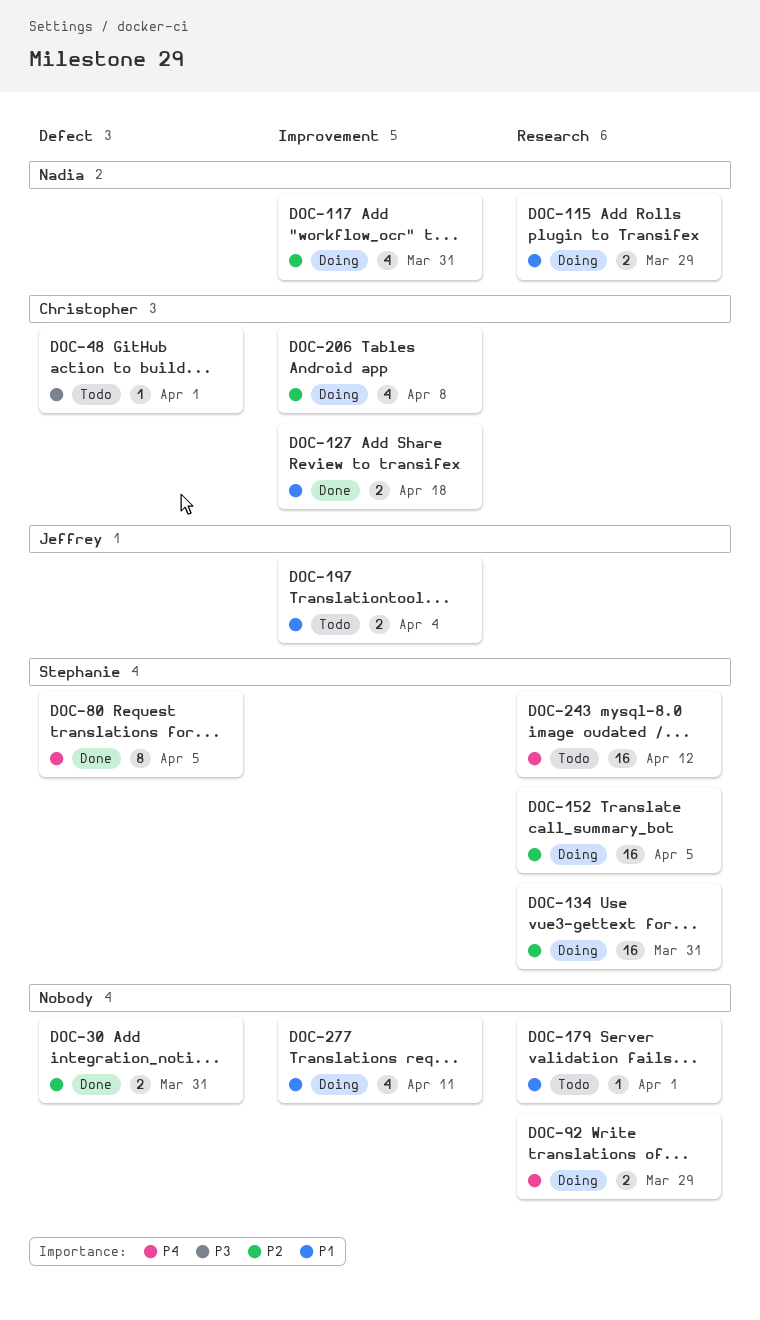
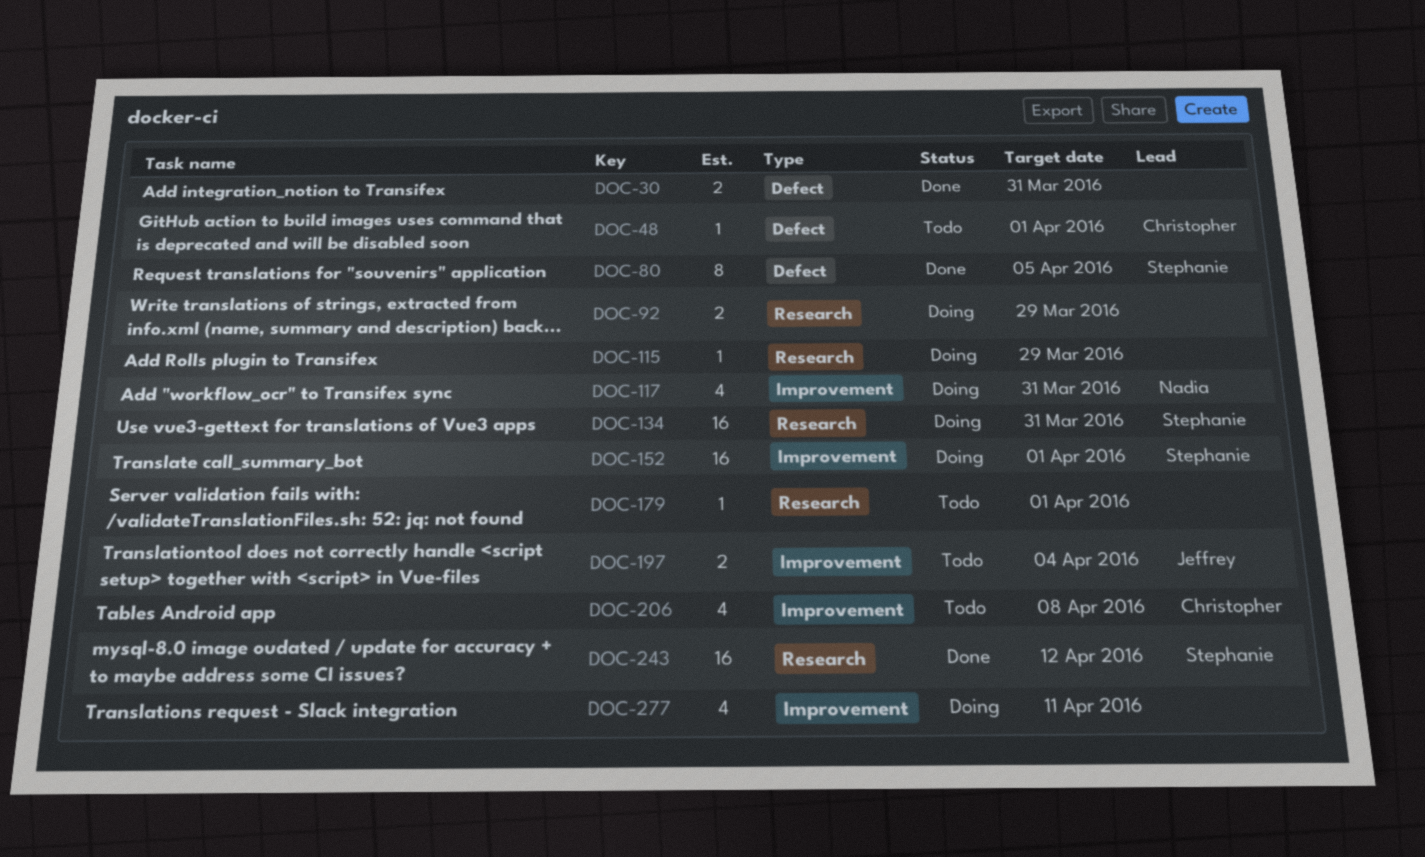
DOC-115, owner: Nadia -> none
DOC-115, estimate: 2 -> 1
DOC-127: present -> none
DOC-152, label: Research -> Improvement
DOC-152, due: Apr 5 -> Apr 1
DOC-206, status: Doing -> Todo
DOC-243, status: Todo -> Done

